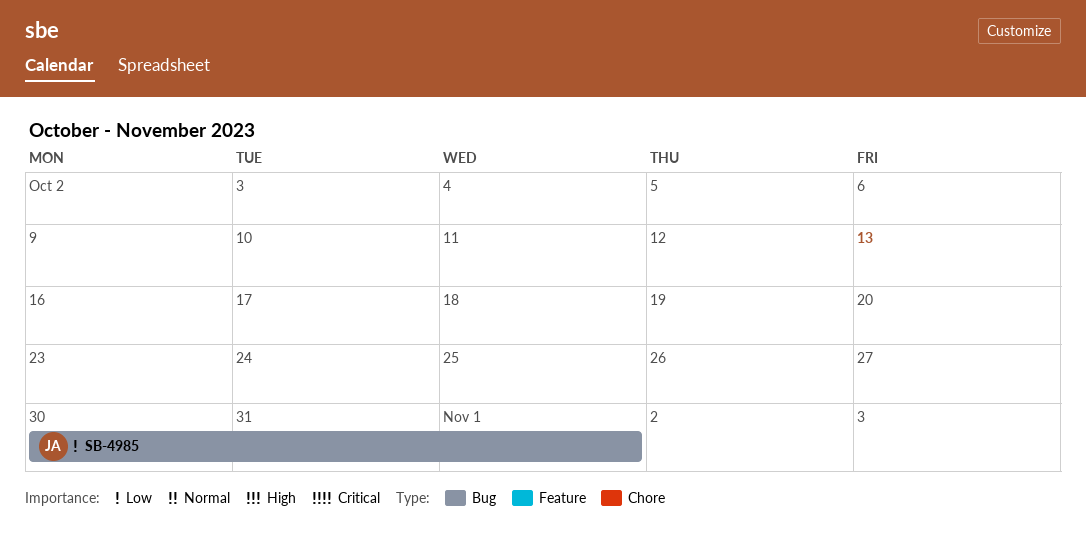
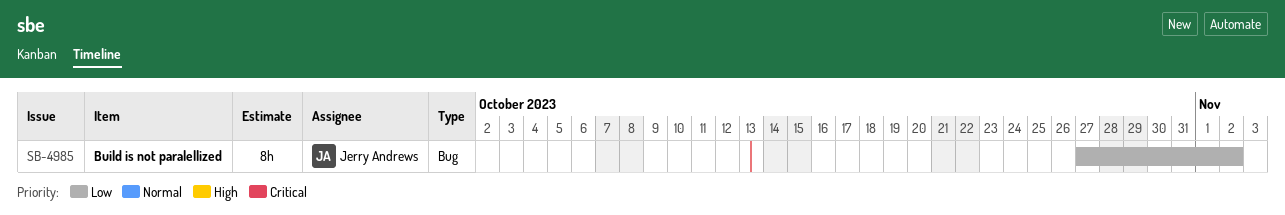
SB-4985, start: Oct 30 -> Oct 27
SB-4985, due: Nov 1 -> Nov 2

